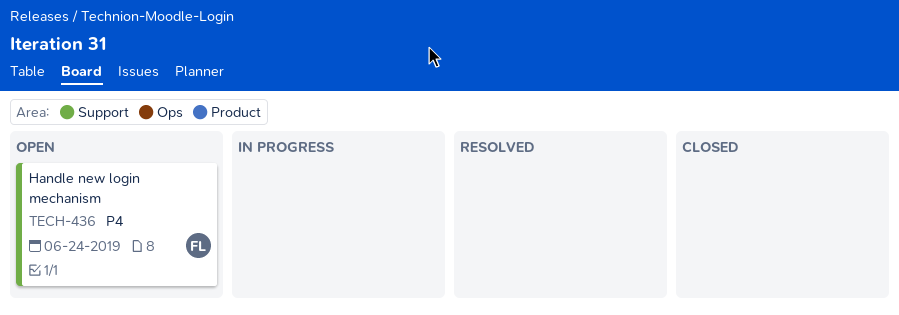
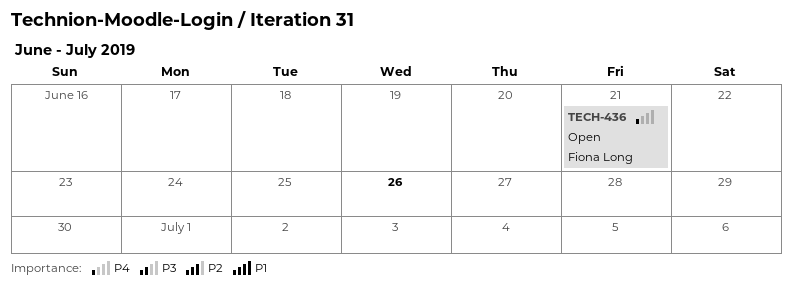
TECH-436, due: Jun 24 -> Jun 21

